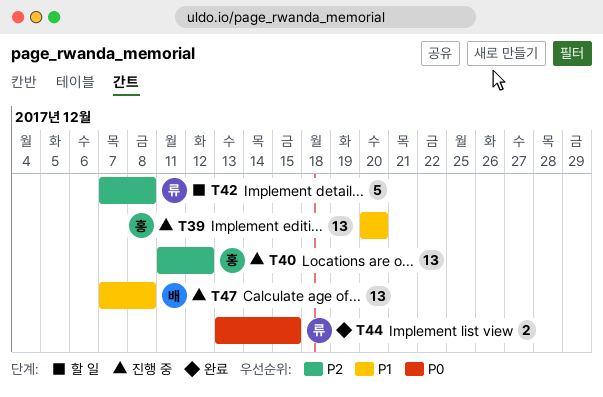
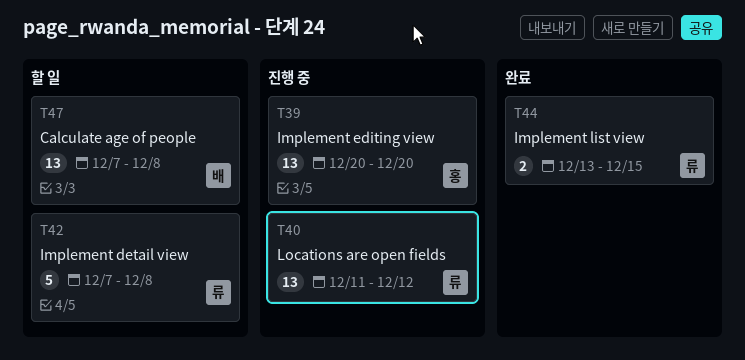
T40, owner: 홍 -> 류
T47, status: 진행 중 -> 할 일

